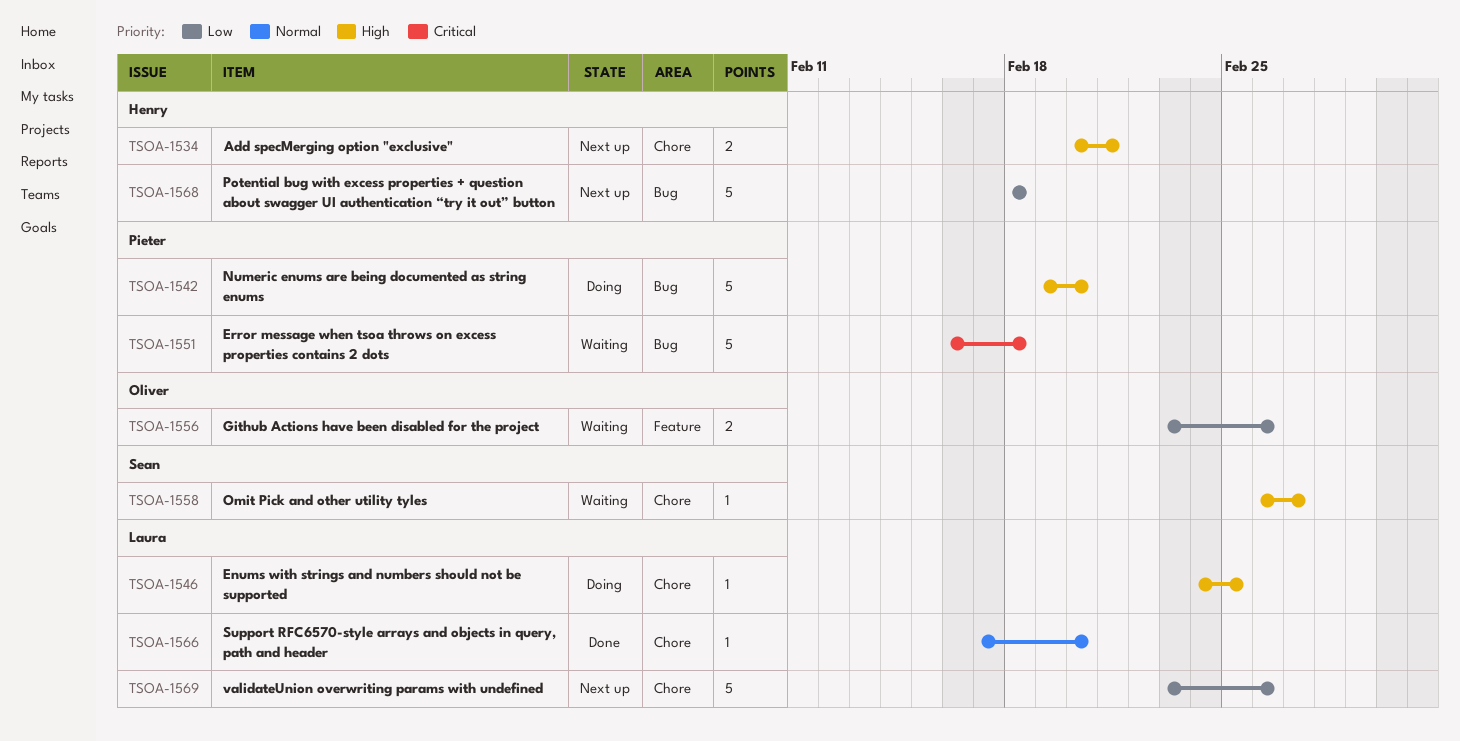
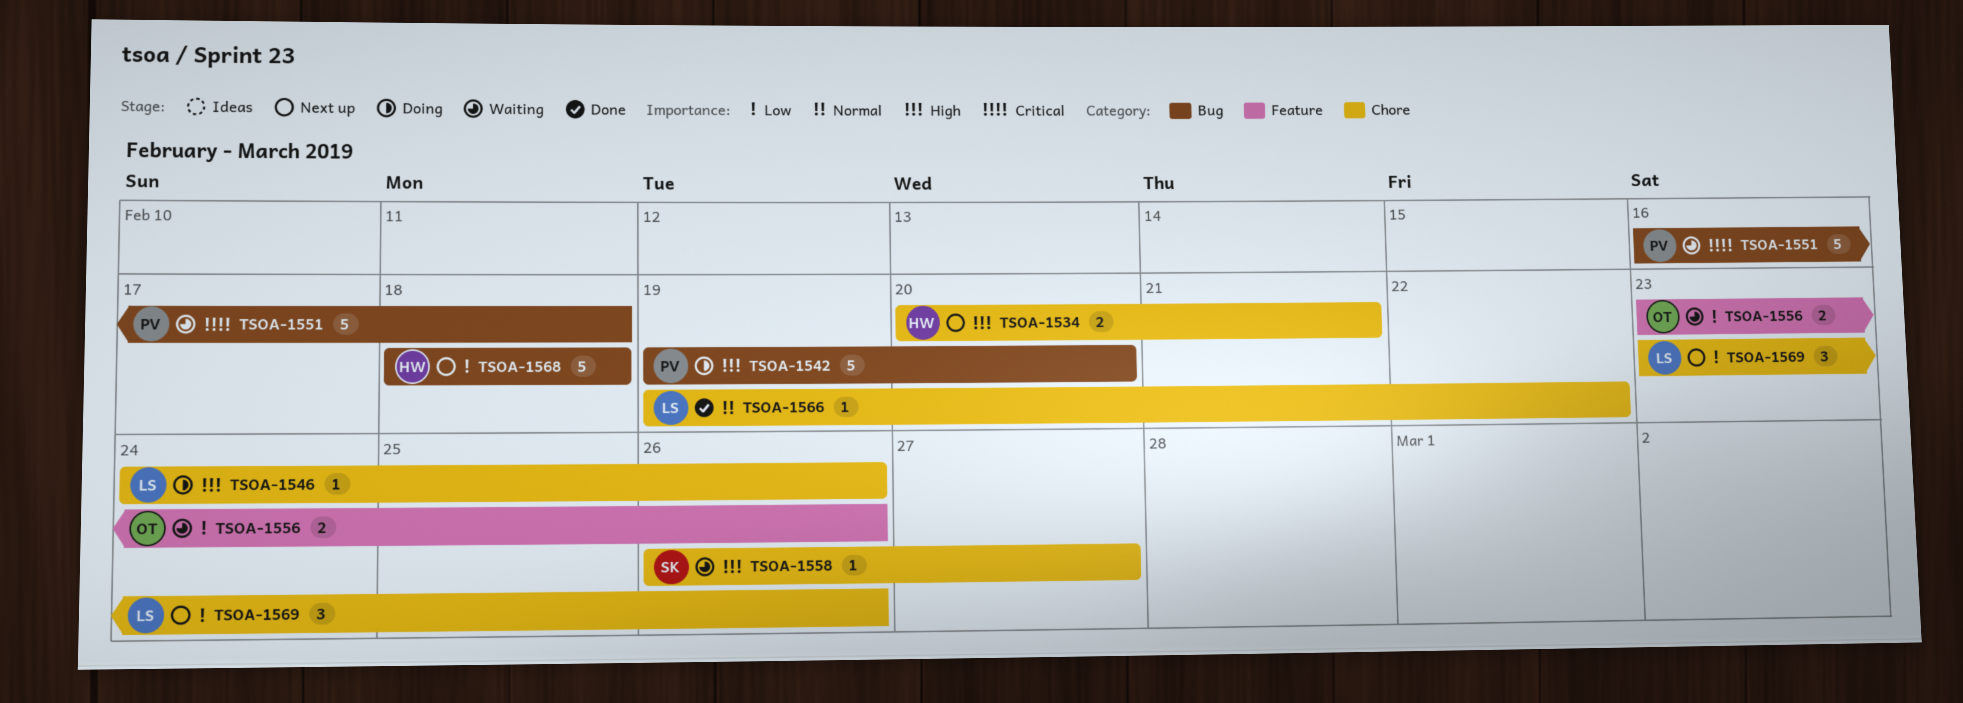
TSOA-1546, due: Feb 25 -> Feb 26
TSOA-1566, start: Feb 17 -> Feb 19
TSOA-1566, due: Feb 20 -> Feb 22
TSOA-1569, estimate: 5 -> 3

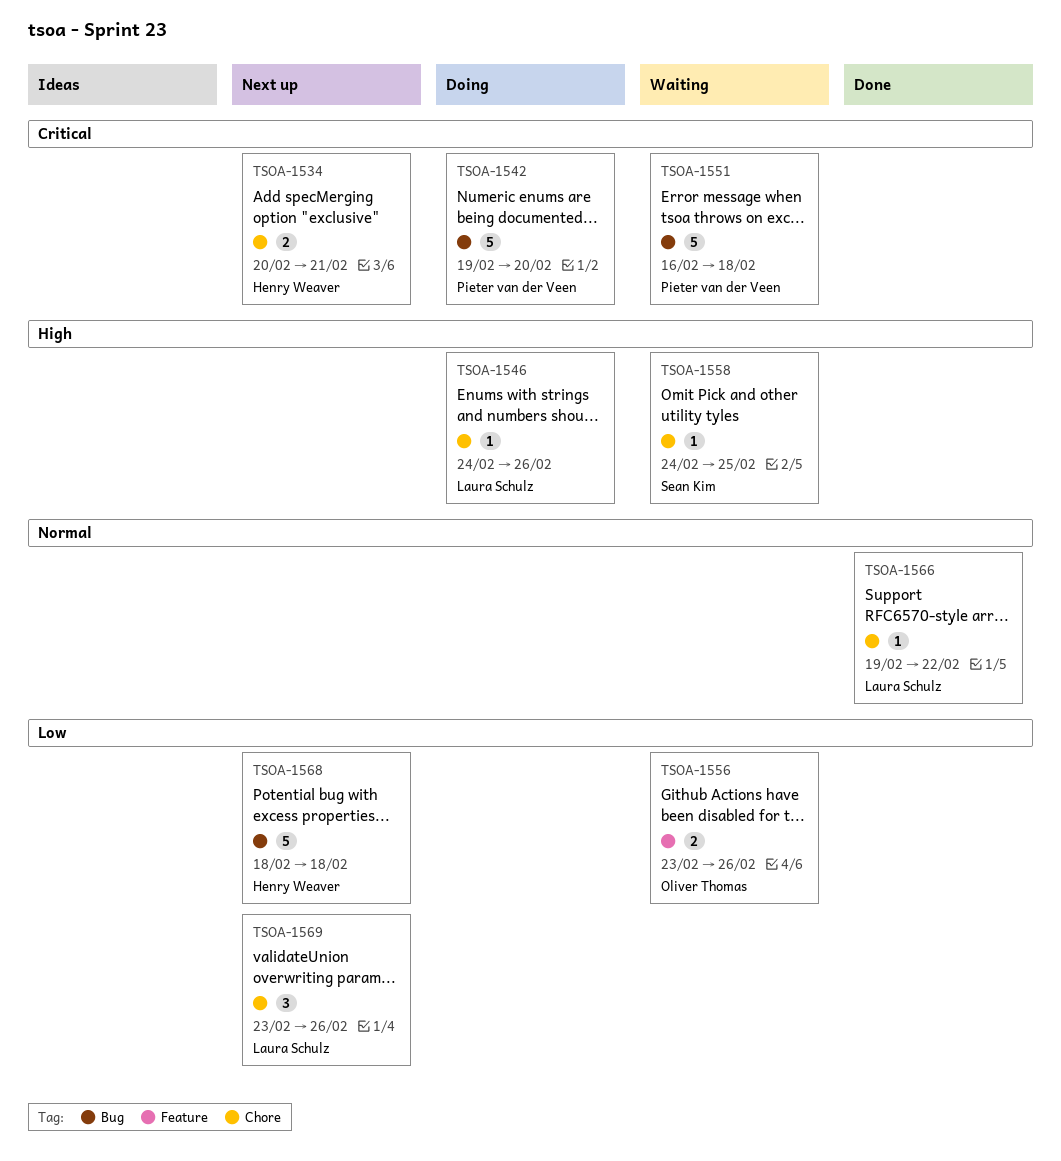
TSOA-1534, priority: High -> Critical
TSOA-1542, priority: High -> Critical
TSOA-1558, start: Feb 26 -> Feb 24
TSOA-1558, due: Feb 27 -> Feb 25

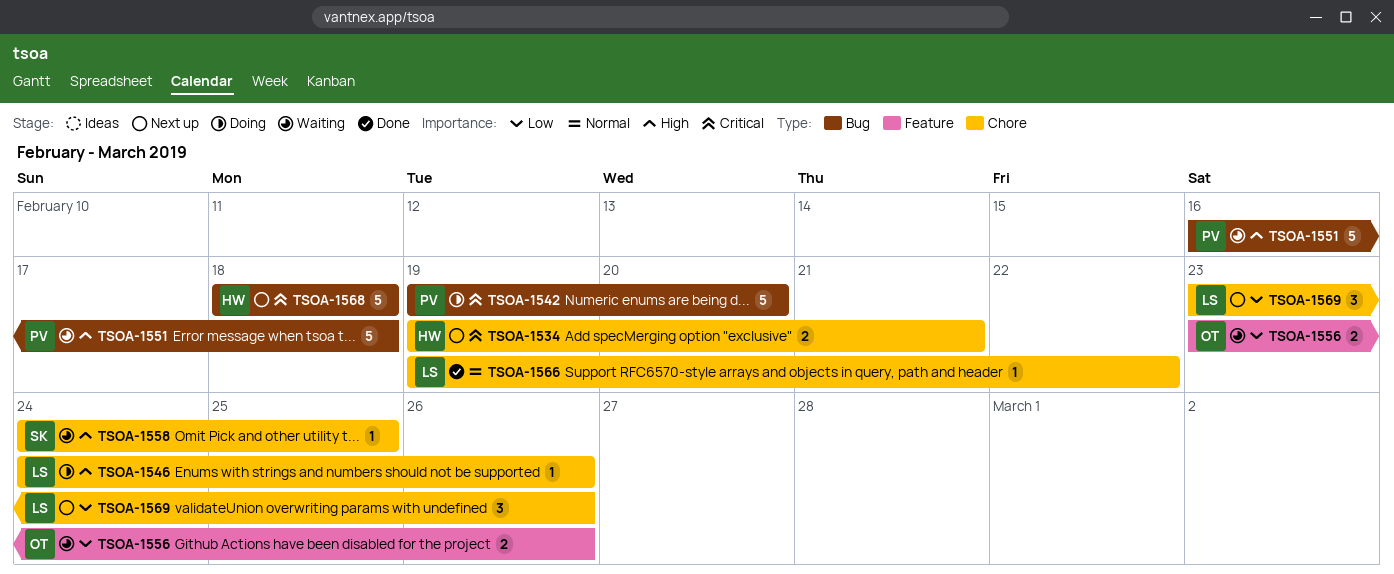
TSOA-1534, start: Feb 20 -> Feb 19
TSOA-1551, priority: Critical -> High
TSOA-1568, priority: Low -> Critical

